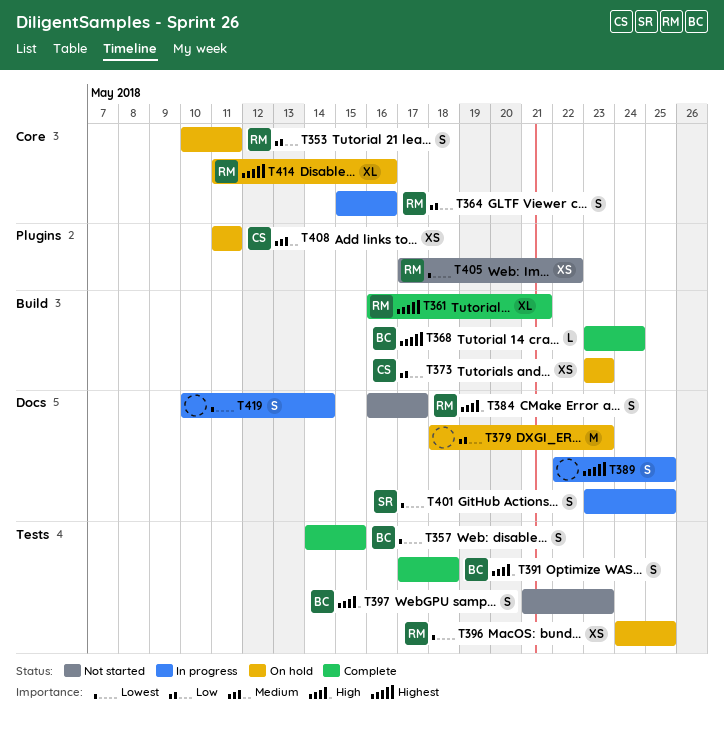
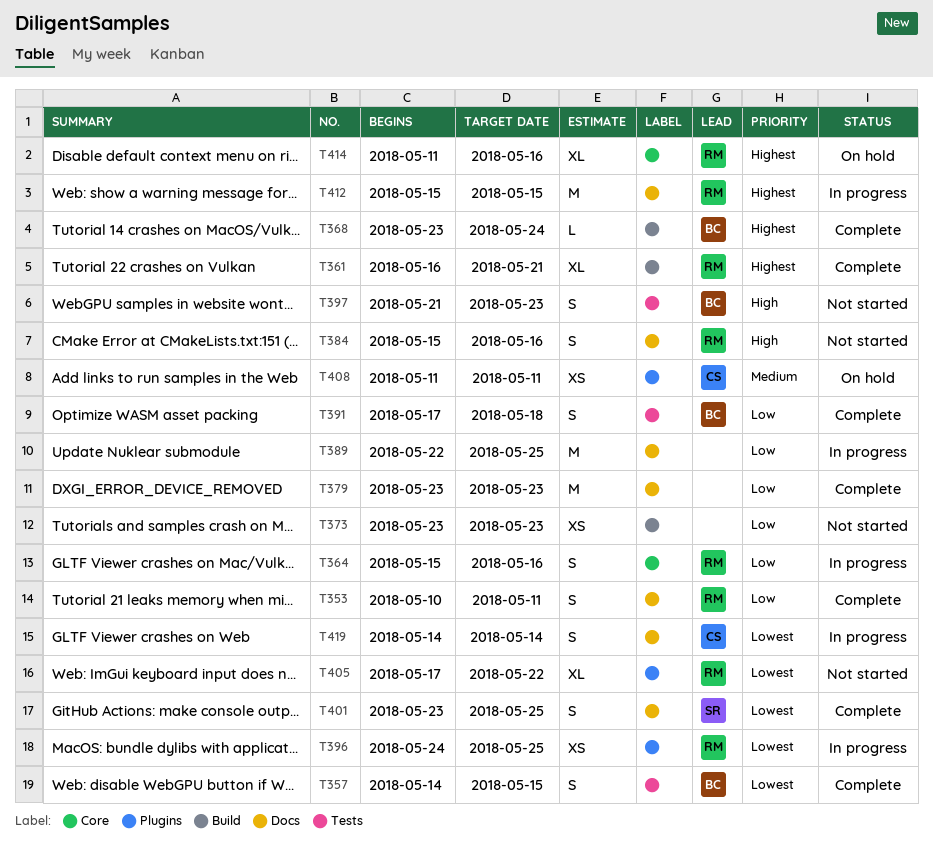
T353, status: On hold -> Complete
T353, label: Core -> Docs
T373, status: On hold -> Not started
T373, owner: CS -> none
T379, status: On hold -> Complete
T379, start: May 18 -> May 23
T384, start: May 16 -> May 15
T384, due: May 17 -> May 16
T389, priority: Highest -> Low
T389, estimate: S -> M
T391, priority: High -> Low
T396, status: On hold -> In progress
T396, label: Tests -> Plugins
T401, status: In progress -> Complete
T405, estimate: XS -> XL
T412: none -> present
T419, owner: none -> CS
T419, start: May 10 -> May 14

